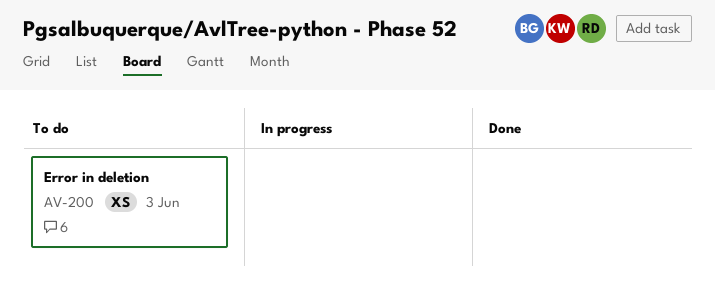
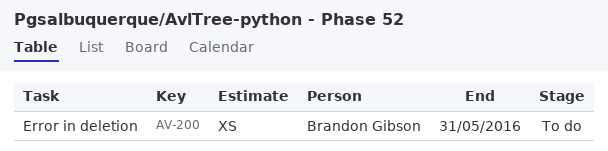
AV-200, due: Jun 3 -> May 31

